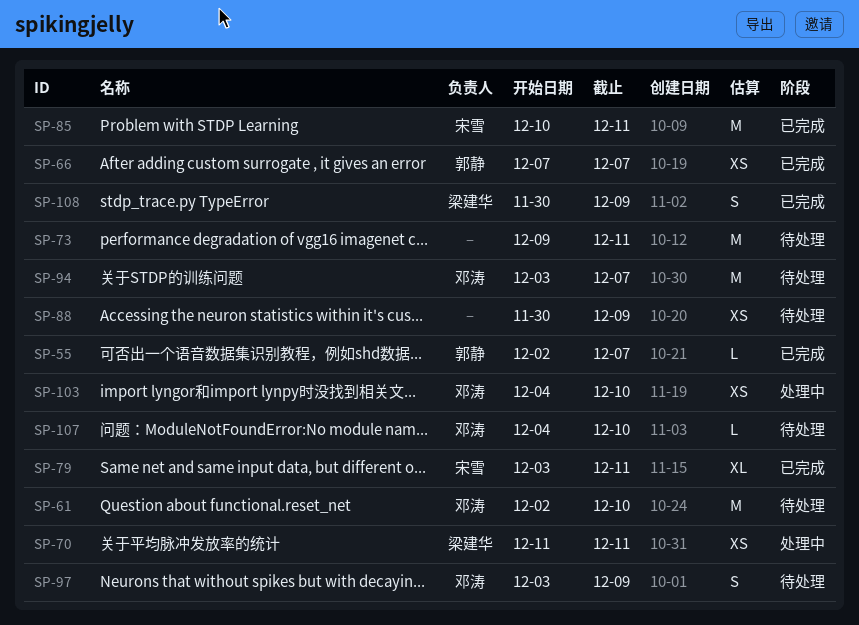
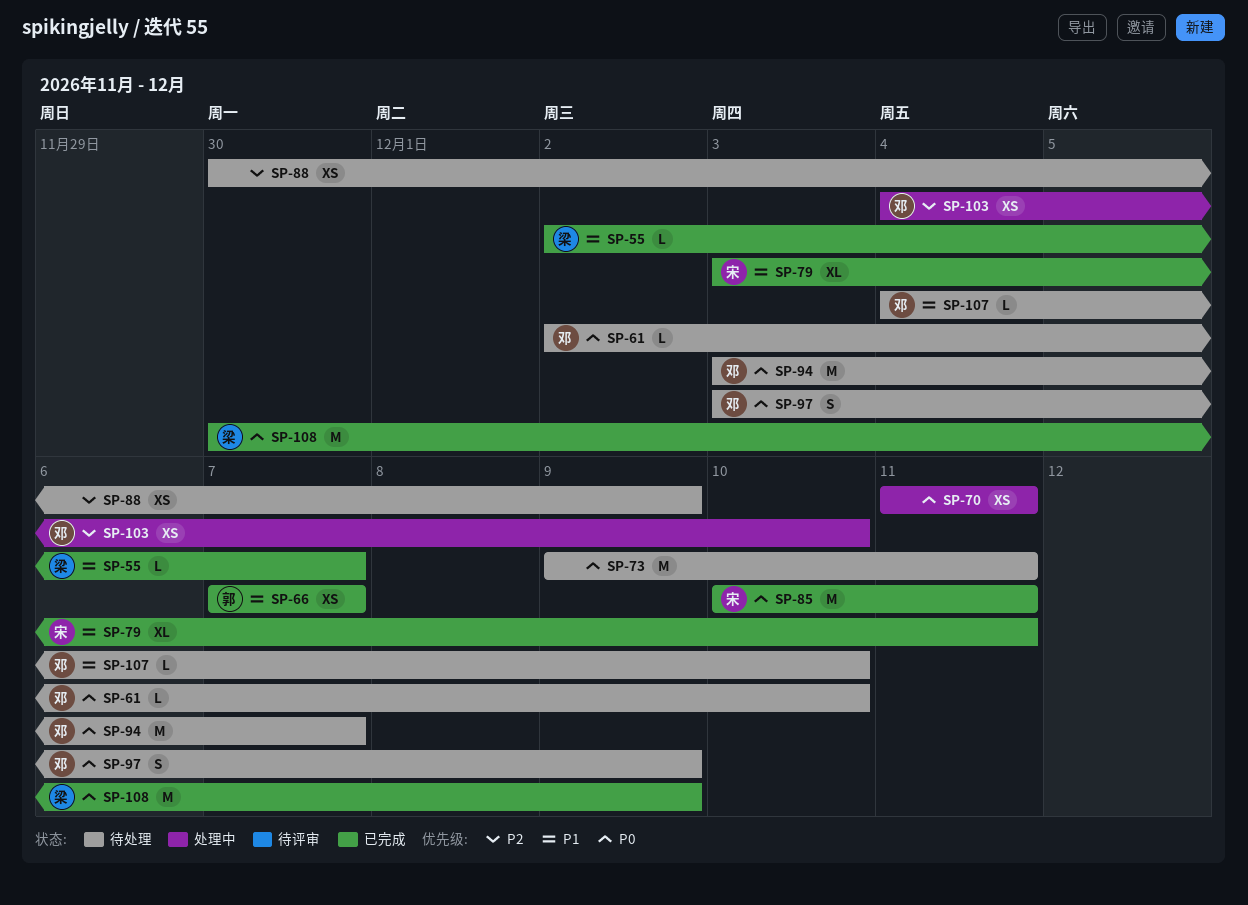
SP-55, owner: 郭静 -> 梁建华
SP-61, estimate: M -> L
SP-70, owner: 梁建华 -> none
SP-108, estimate: S -> M

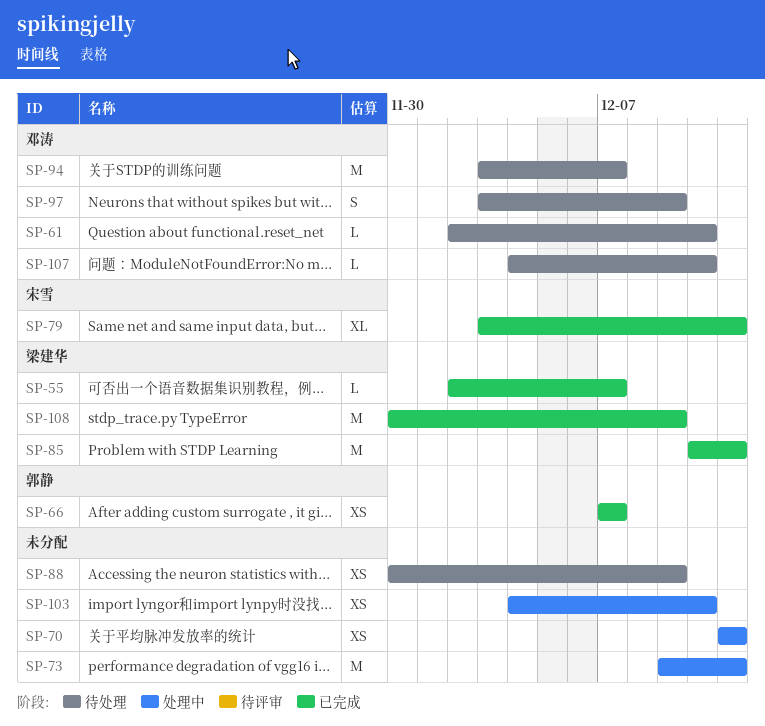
SP-73, status: 待处理 -> 处理中
SP-85, owner: 宋雪 -> 梁建华
SP-103, owner: 邓涛 -> none

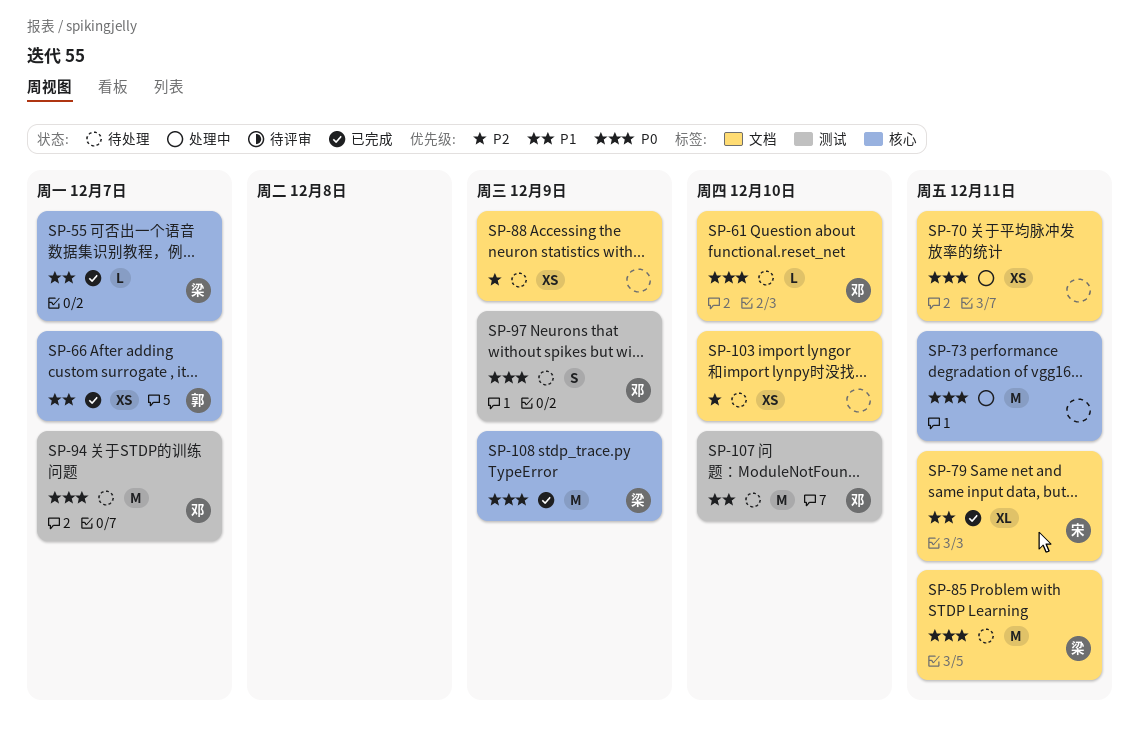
SP-85, status: 已完成 -> 待处理
SP-103, status: 处理中 -> 待处理
SP-107, estimate: L -> M

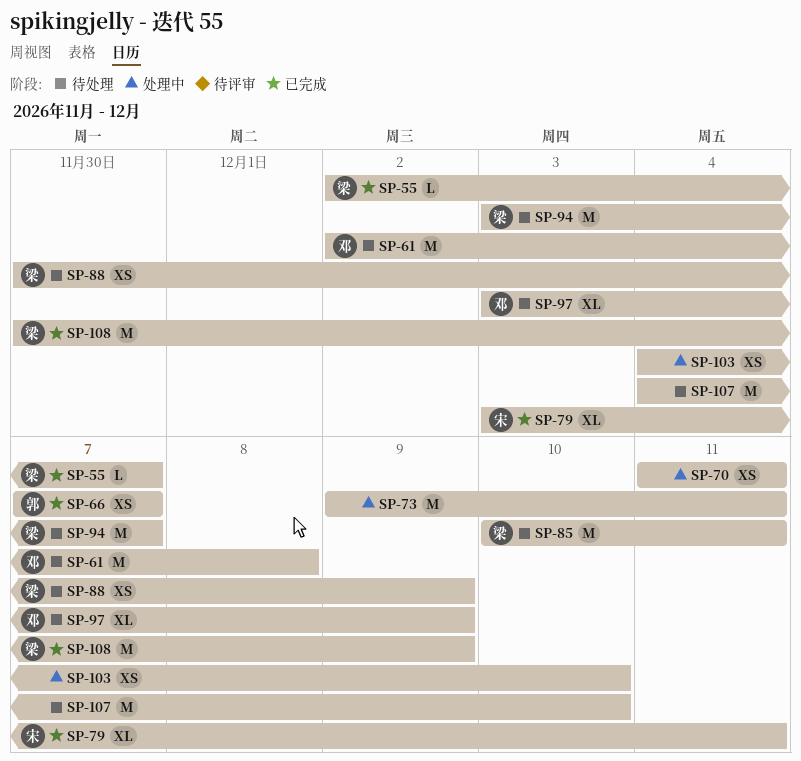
SP-61, estimate: L -> M
SP-61, due: Dec 10 -> Dec 8
SP-88, owner: none -> 梁
SP-94, owner: 邓 -> 梁
SP-97, estimate: S -> XL
SP-103, status: 待处理 -> 处理中
SP-107, owner: 邓 -> none

